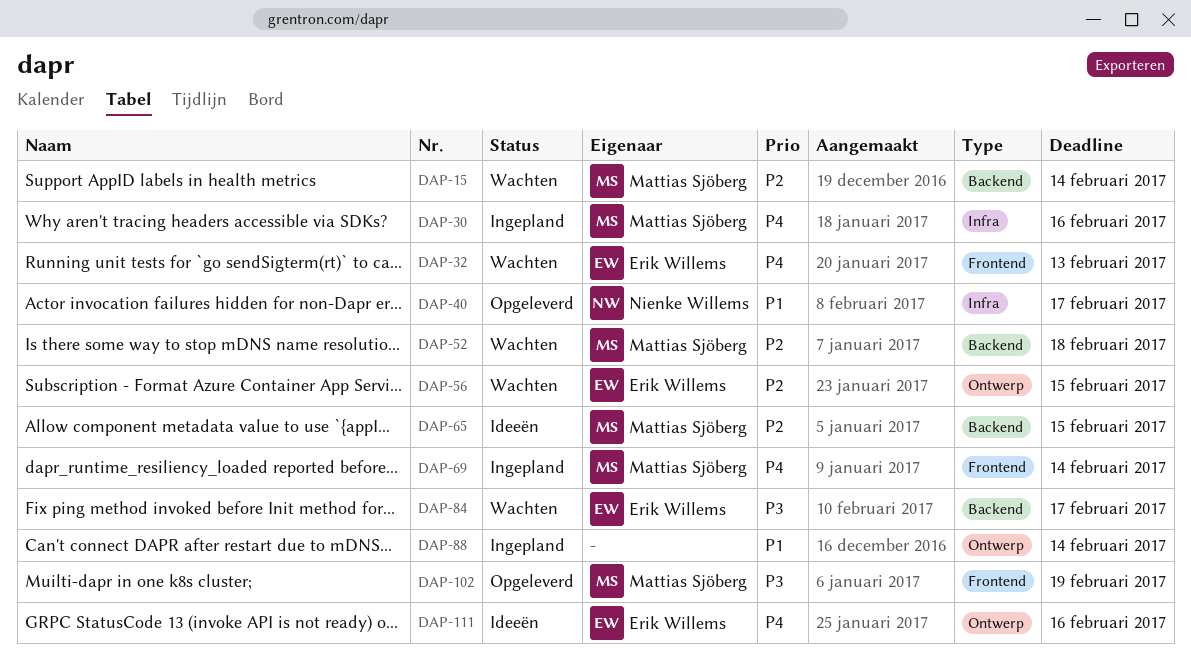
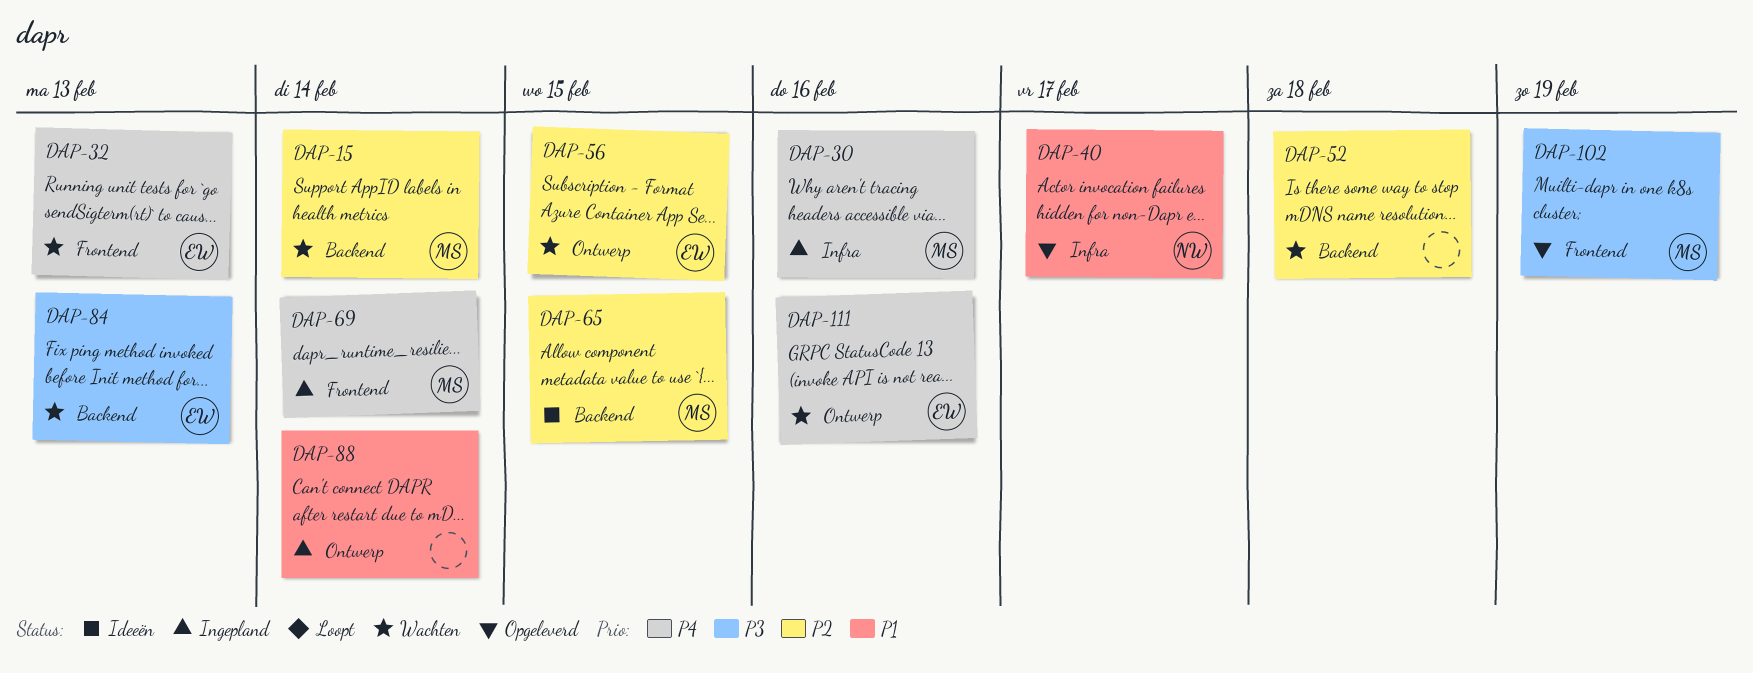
DAP-52, owner: Mattias Sjöberg -> none
DAP-84, due: Feb 17 -> Feb 13
DAP-111, status: Ideeën -> Wachten

